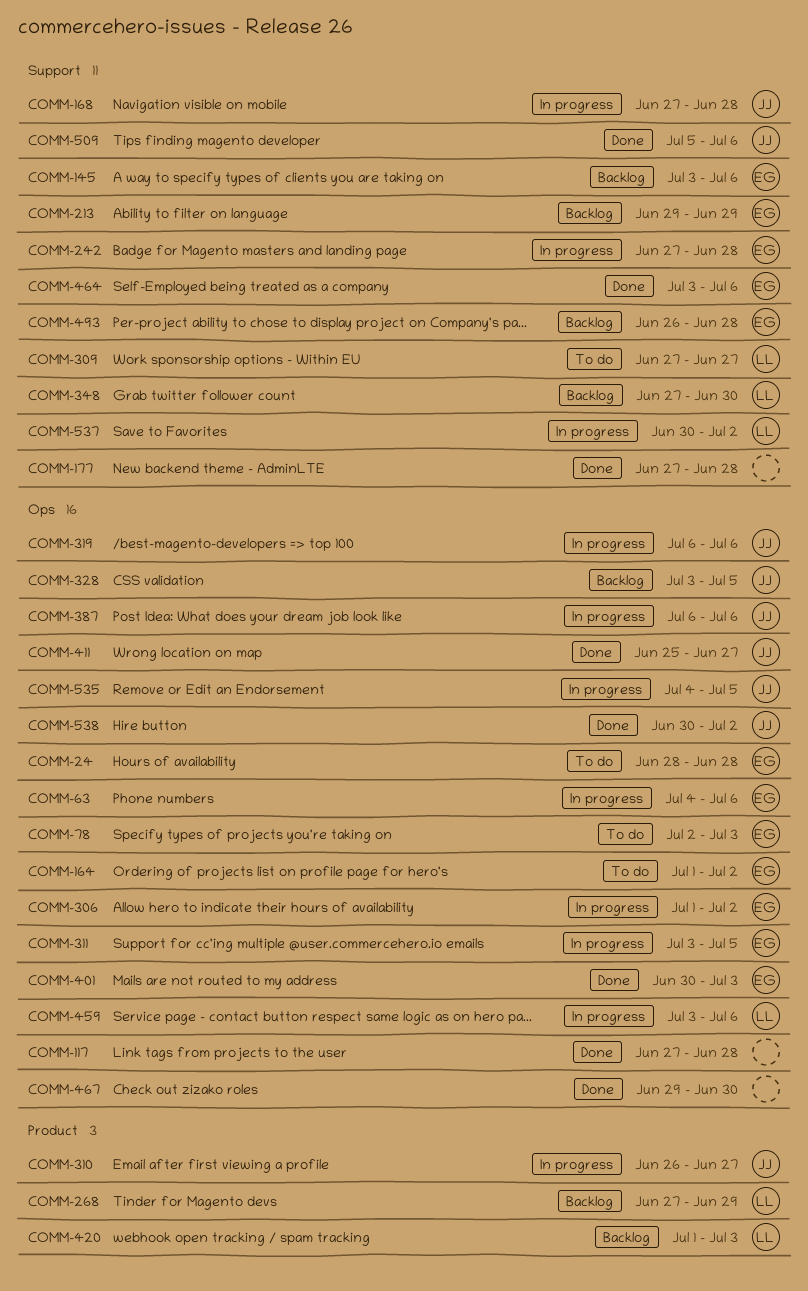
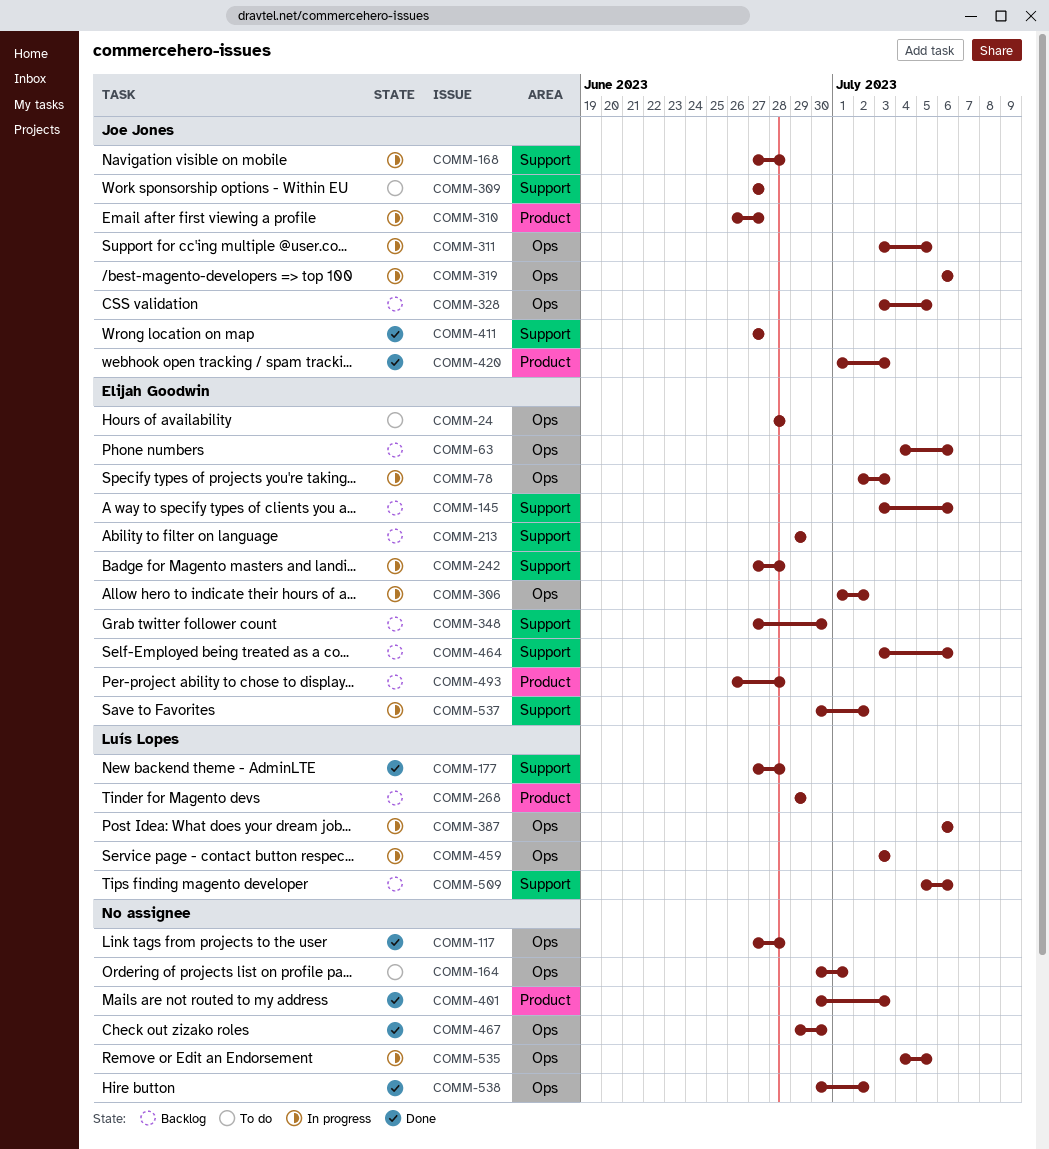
COMM-63, status: In progress -> Backlog
COMM-78, status: To do -> In progress
COMM-164, owner: Elijah Goodwin -> none
COMM-164, start: Jul 1 -> Jun 30
COMM-164, due: Jul 2 -> Jul 1
COMM-177, owner: none -> Luís Lopes
COMM-268, start: Jun 27 -> Jun 29
COMM-309, owner: Luís Lopes -> Joe Jones
COMM-311, owner: Elijah Goodwin -> Joe Jones
COMM-348, owner: Luís Lopes -> Elijah Goodwin
COMM-387, owner: Joe Jones -> Luís Lopes
COMM-401, owner: Elijah Goodwin -> none
COMM-401, label: Ops -> Product
COMM-411, label: Ops -> Support
COMM-411, start: Jun 25 -> Jun 27
COMM-420, status: Backlog -> Done
COMM-420, owner: Luís Lopes -> Joe Jones
COMM-459, due: Jul 6 -> Jul 3
COMM-464, status: Done -> Backlog
COMM-493, label: Support -> Product
COMM-509, status: Done -> Backlog
COMM-509, owner: Joe Jones -> Luís Lopes
COMM-535, owner: Joe Jones -> none
COMM-537, owner: Luís Lopes -> Elijah Goodwin
COMM-538, owner: Joe Jones -> none

